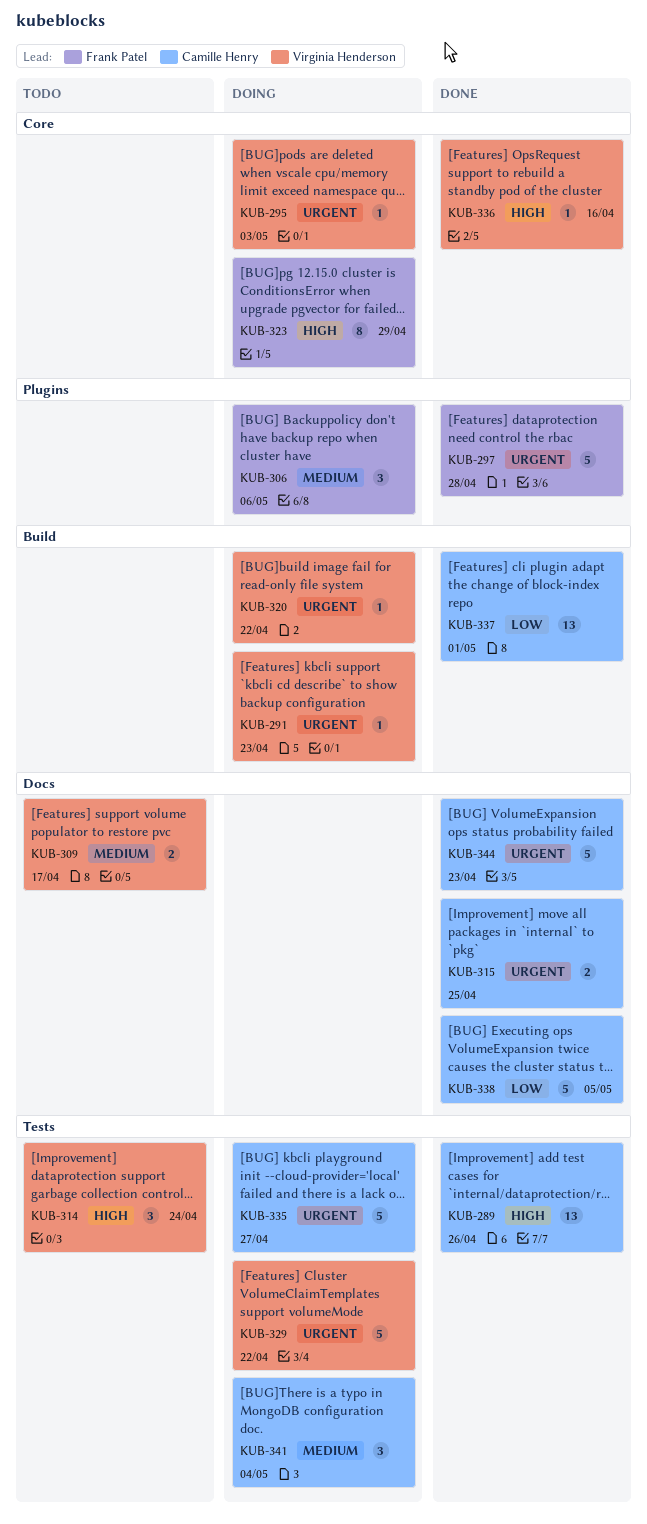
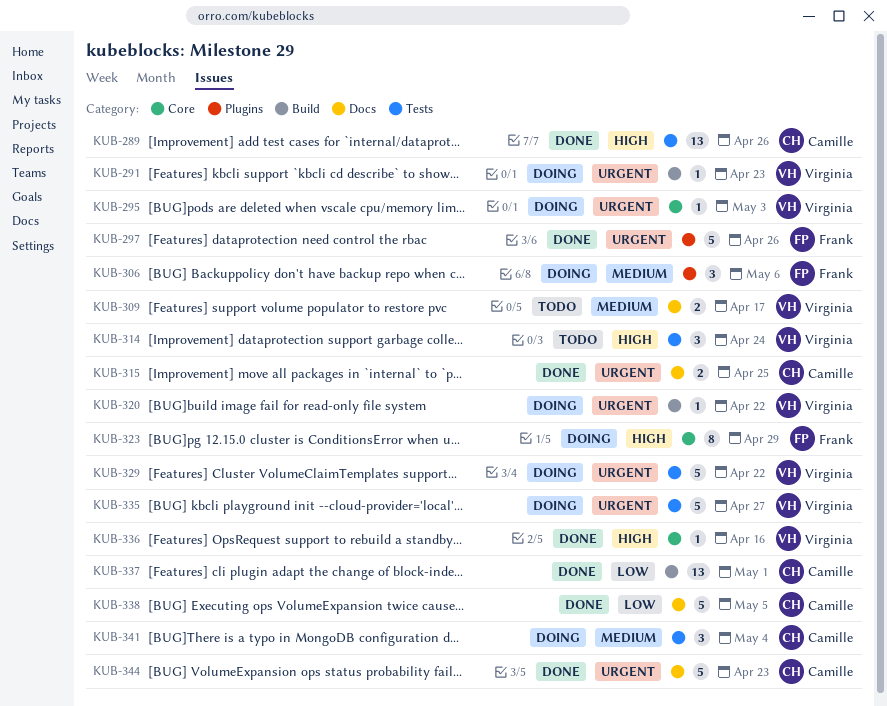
KUB-297, due: Apr 28 -> Apr 26
KUB-335, owner: Camille Henry -> Virginia Henderson

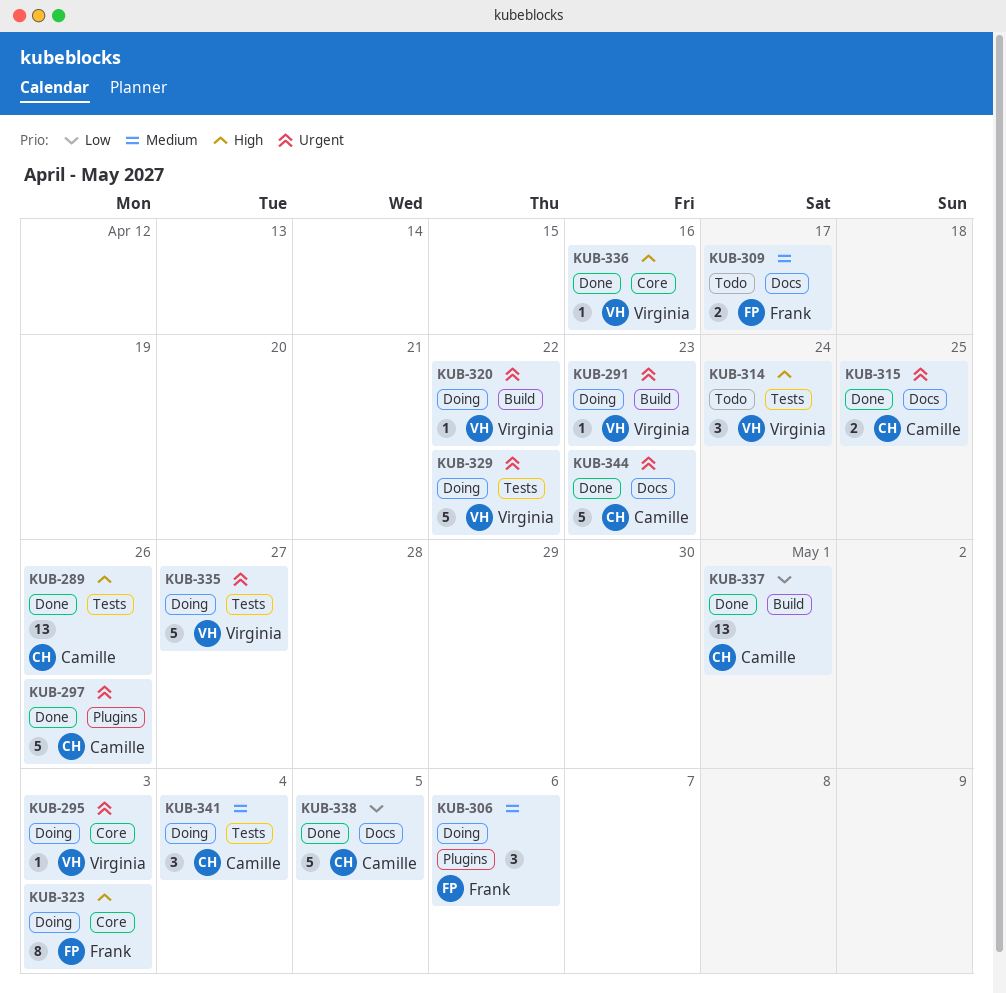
KUB-297, owner: Frank -> Camille
KUB-309, owner: Virginia -> Frank
KUB-323, due: Apr 29 -> May 3

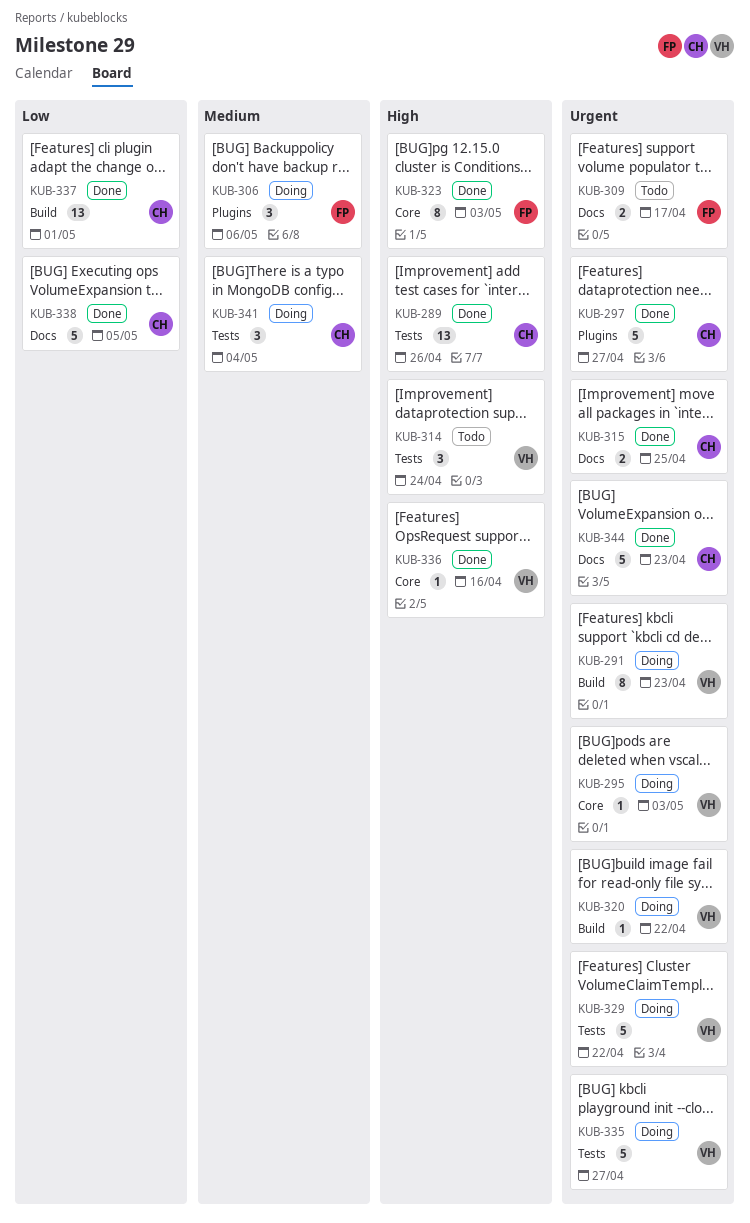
KUB-291, estimate: 1 -> 8
KUB-297, due: Apr 26 -> Apr 27
KUB-309, priority: Medium -> Urgent
KUB-323, status: Doing -> Done

